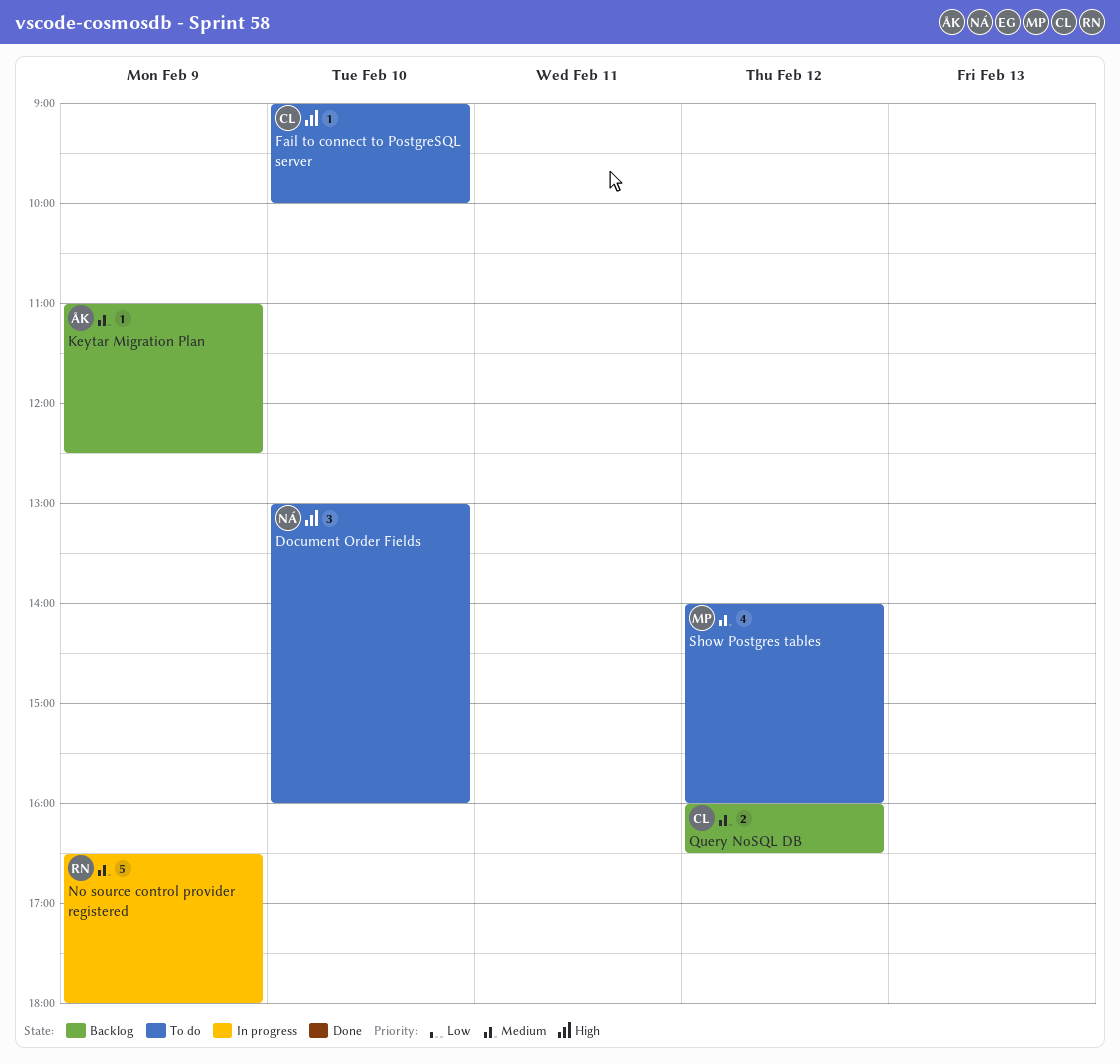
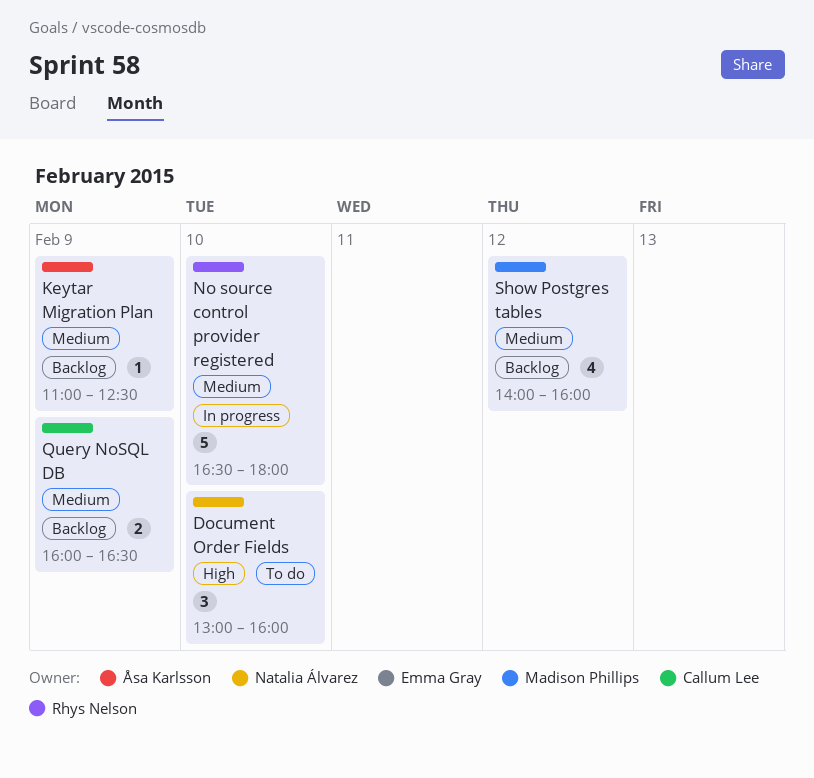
Fail to connect to PostgreSQL server: present -> none
No source control provider registered, day: Feb 9 -> Feb 10
Query NoSQL DB, day: Feb 12 -> Feb 9
Show Postgres tables, status: To do -> Backlog

